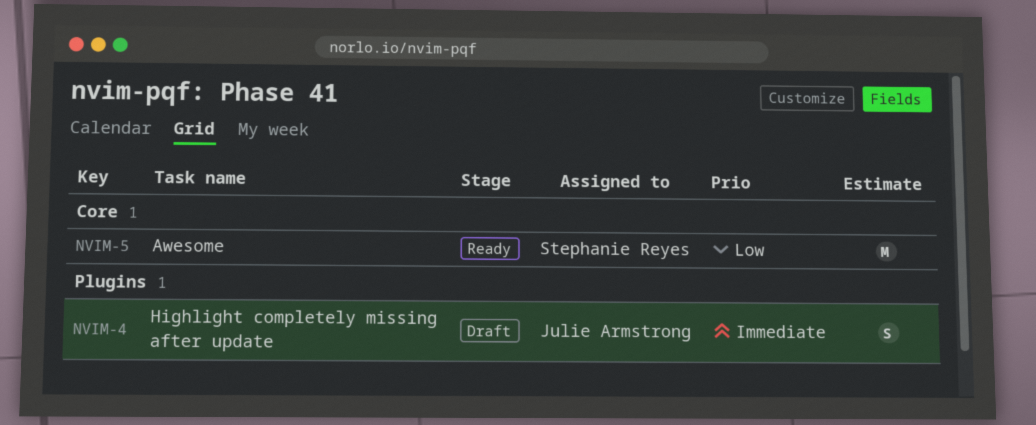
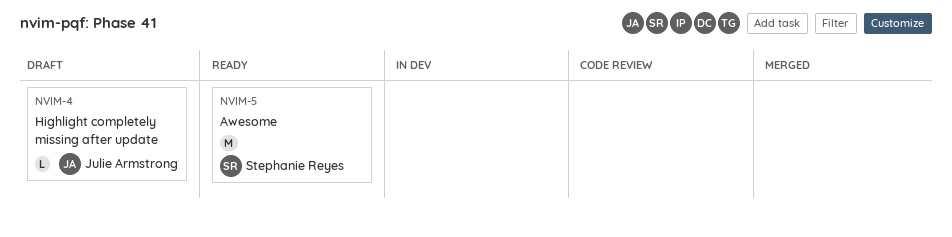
NVIM-4, estimate: S -> L

